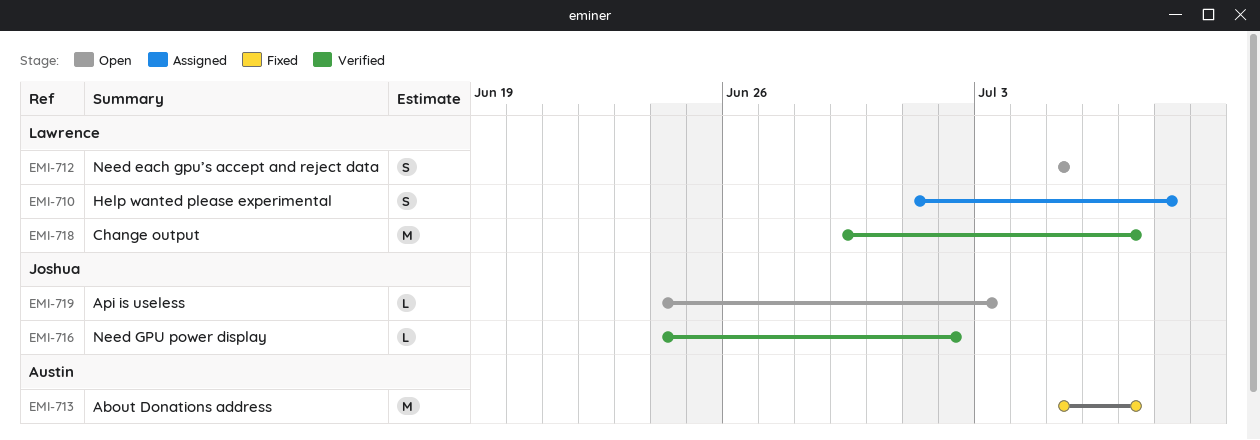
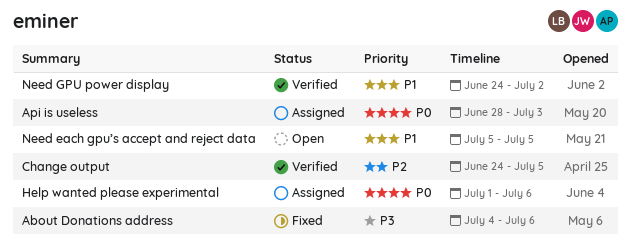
About Donations address, start: Jul 5 -> Jul 4
About Donations address, due: Jul 7 -> Jul 6
Api is useless, status: Open -> Assigned
Api is useless, start: Jun 24 -> Jun 28
Change output, start: Jun 29 -> Jun 24
Change output, due: Jul 7 -> Jul 5
Help wanted please experimental, due: Jul 8 -> Jul 6

